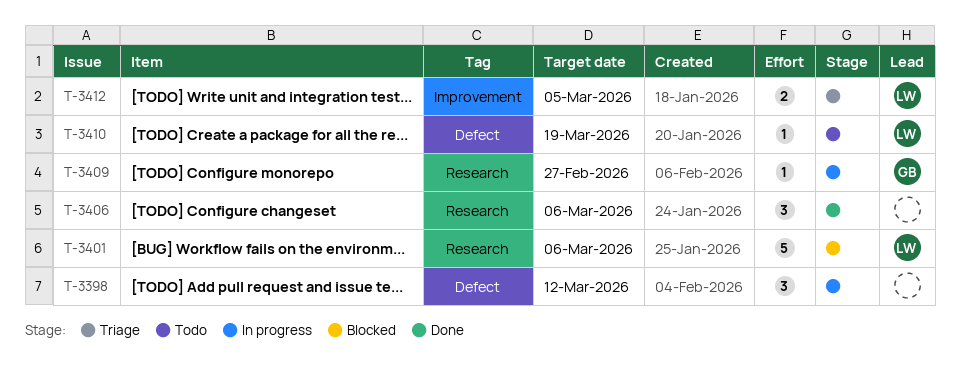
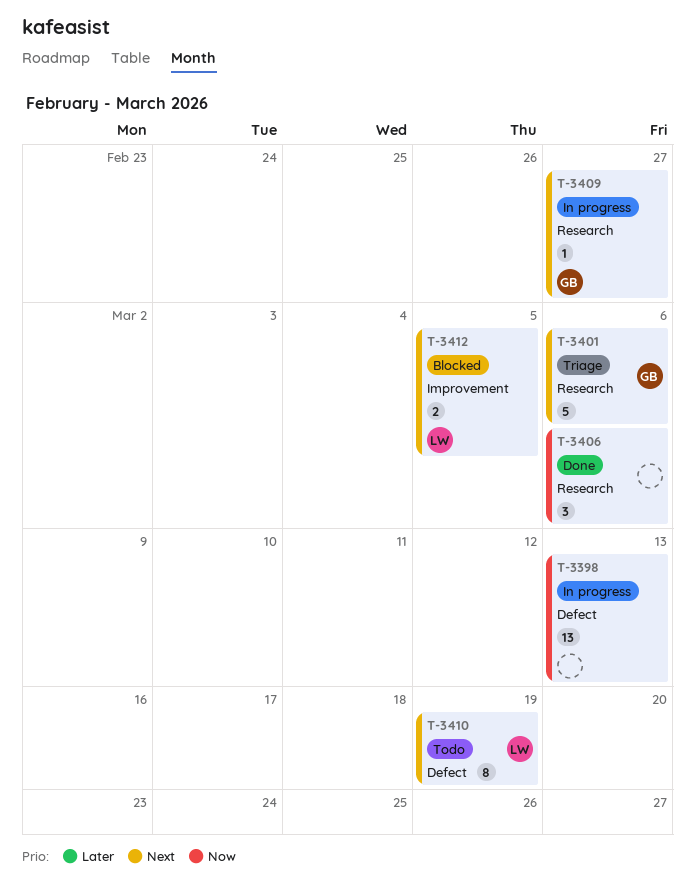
T-3398, estimate: 3 -> 13
T-3398, due: Mar 12 -> Mar 13
T-3401, status: Blocked -> Triage
T-3401, owner: LW -> GB
T-3410, estimate: 1 -> 8
T-3412, status: Triage -> Blocked

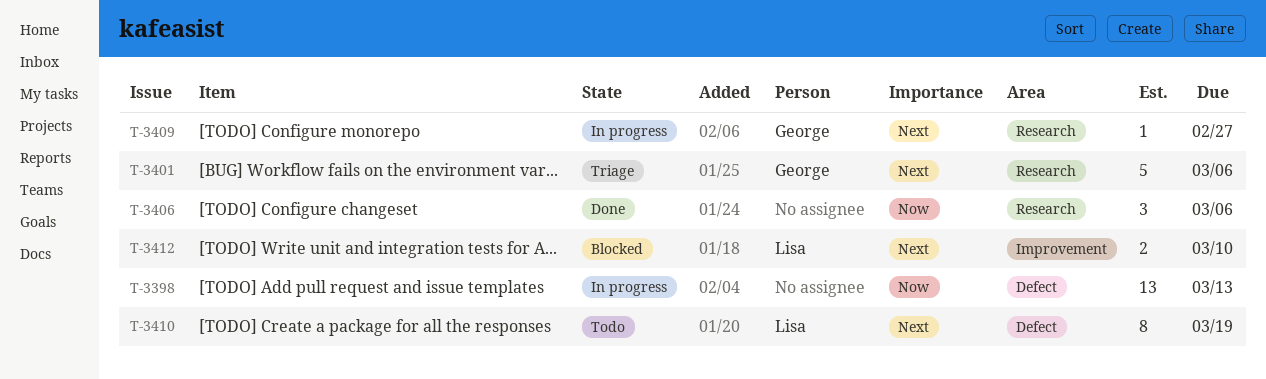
T-3412, due: Mar 5 -> Mar 10

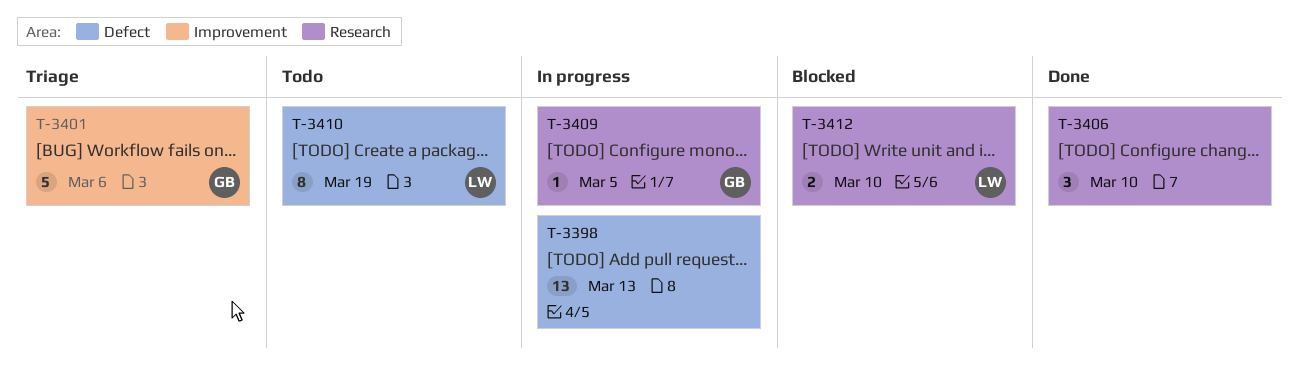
T-3401, label: Research -> Improvement
T-3406, due: Mar 6 -> Mar 10
T-3409, due: Feb 27 -> Mar 5
T-3412, label: Improvement -> Research

